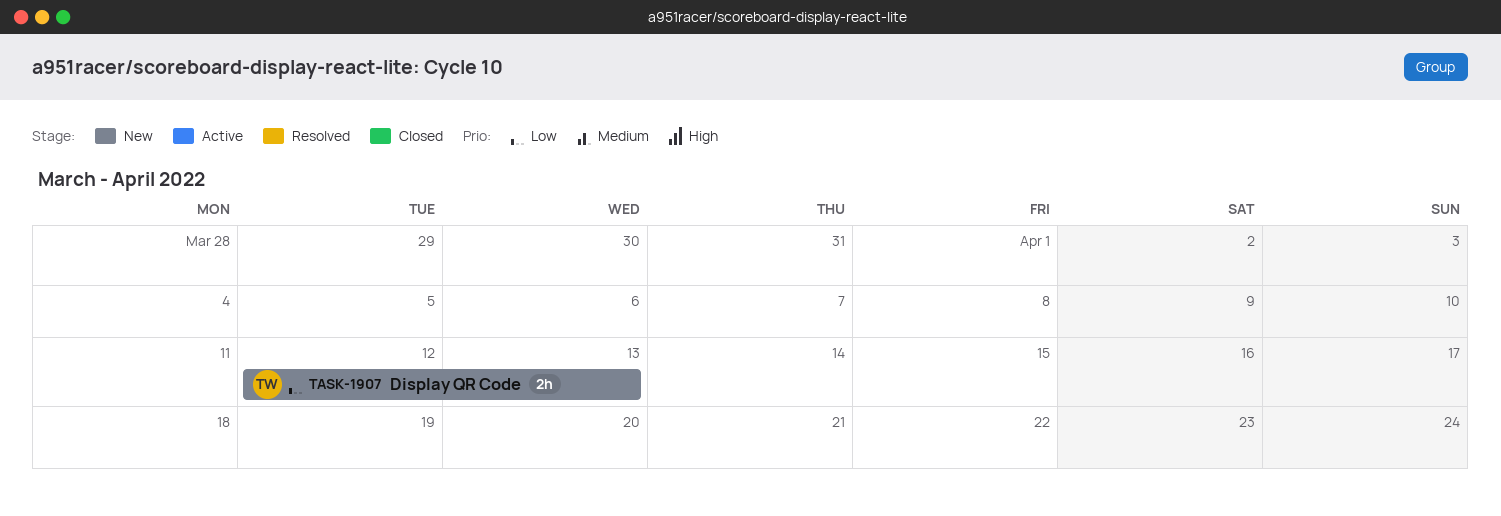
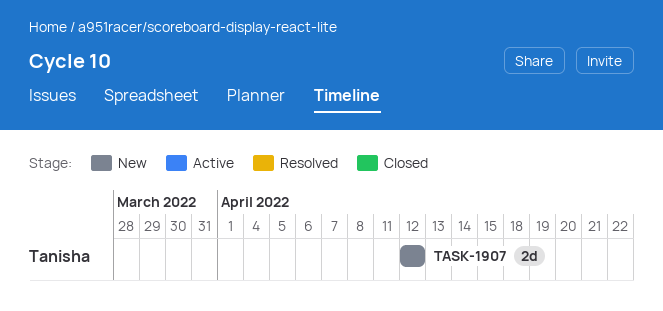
TASK-1907, estimate: 2h -> 2d
TASK-1907, due: Apr 13 -> Apr 12

